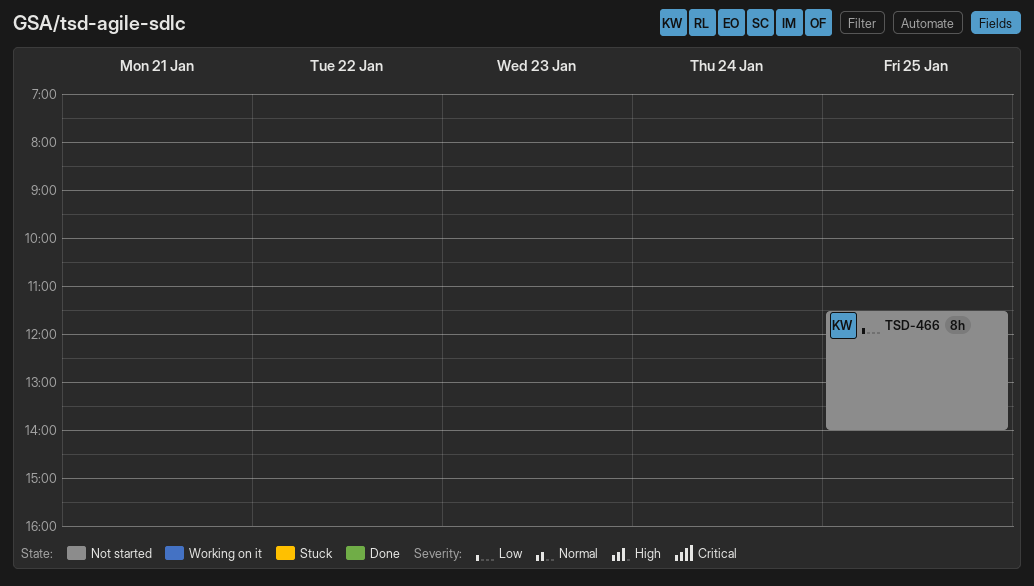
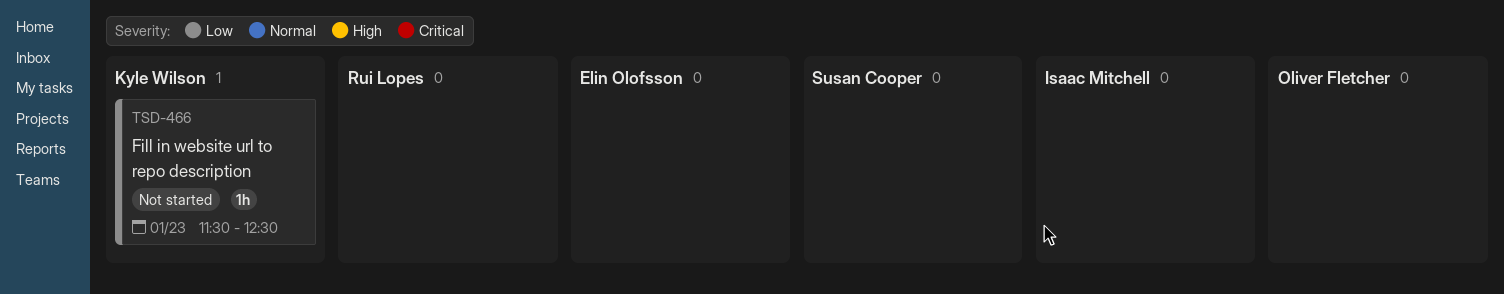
TSD-466, estimate: 8h -> 1h
TSD-466, day: Jan 25 -> Jan 23
TSD-466, ends: 14:00 -> 12:30

